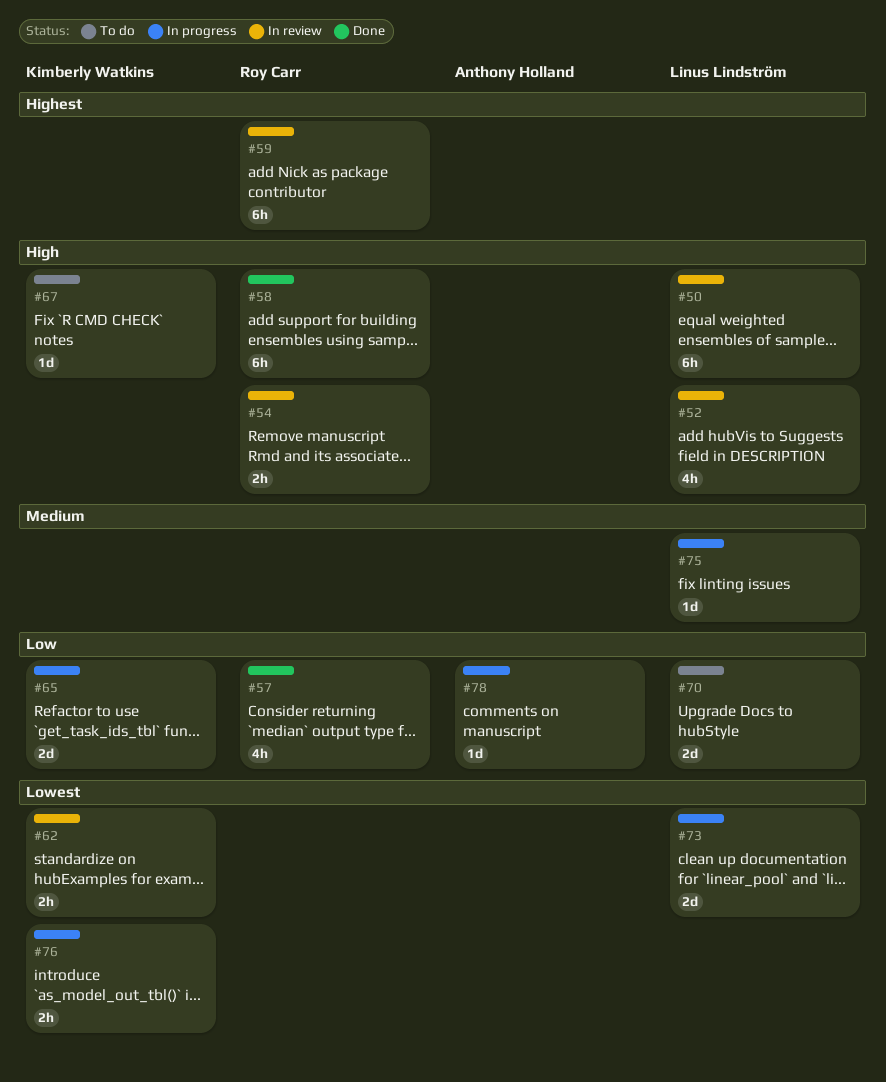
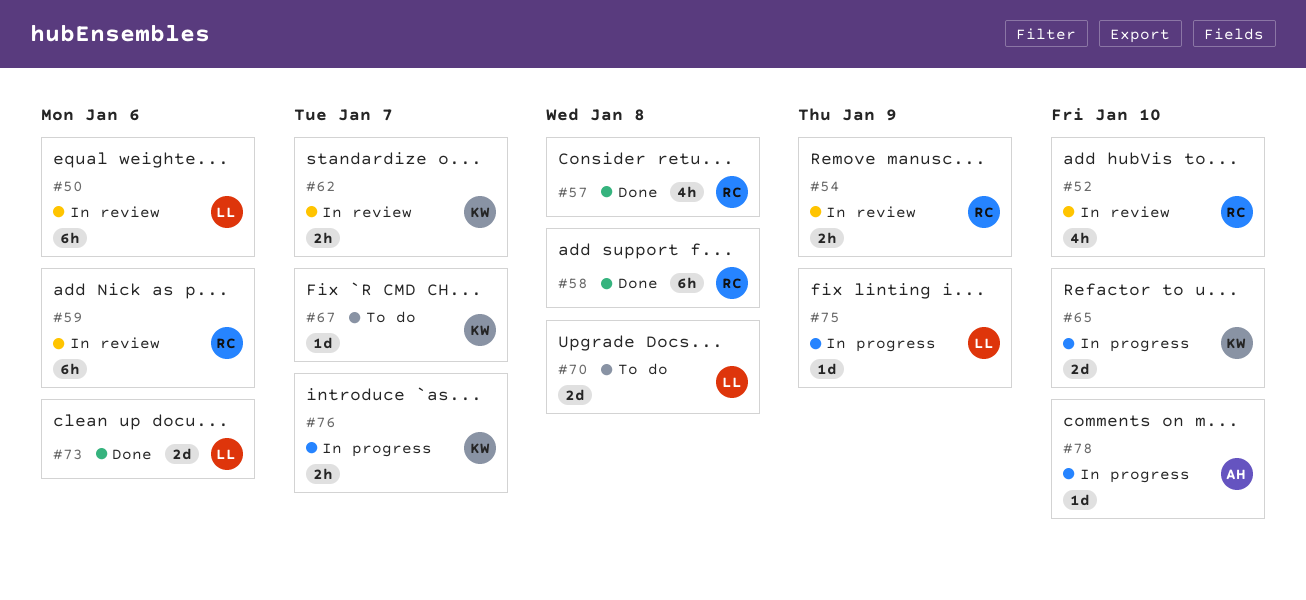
#52, owner: Linus Lindström -> Roy Carr
#73, status: In progress -> Done

